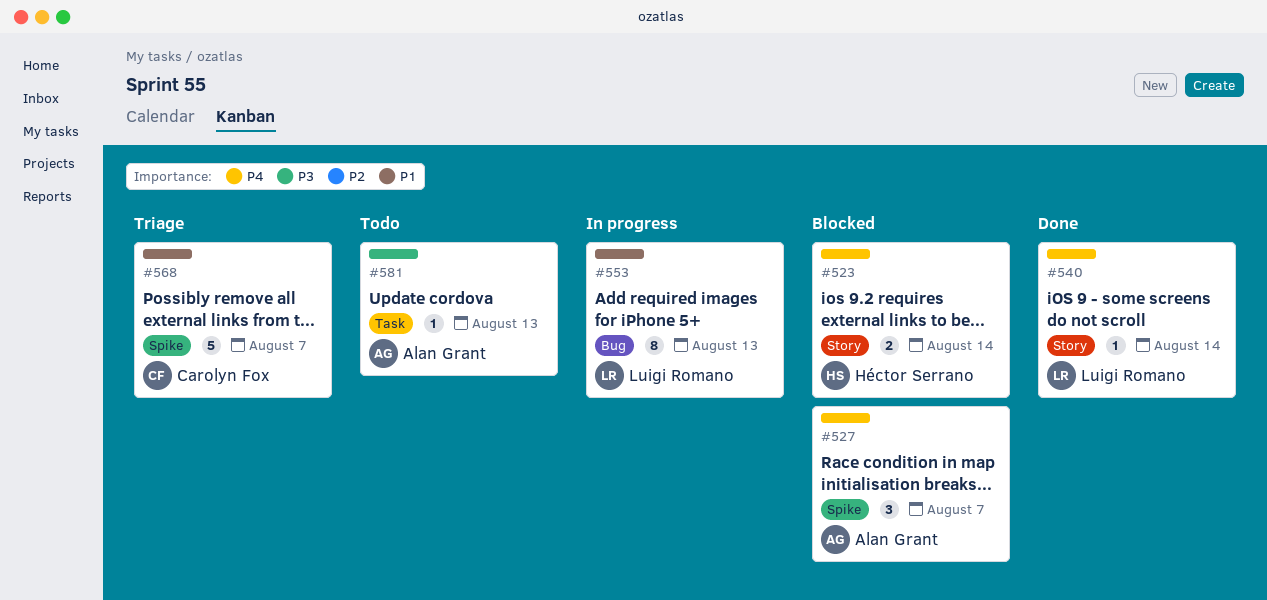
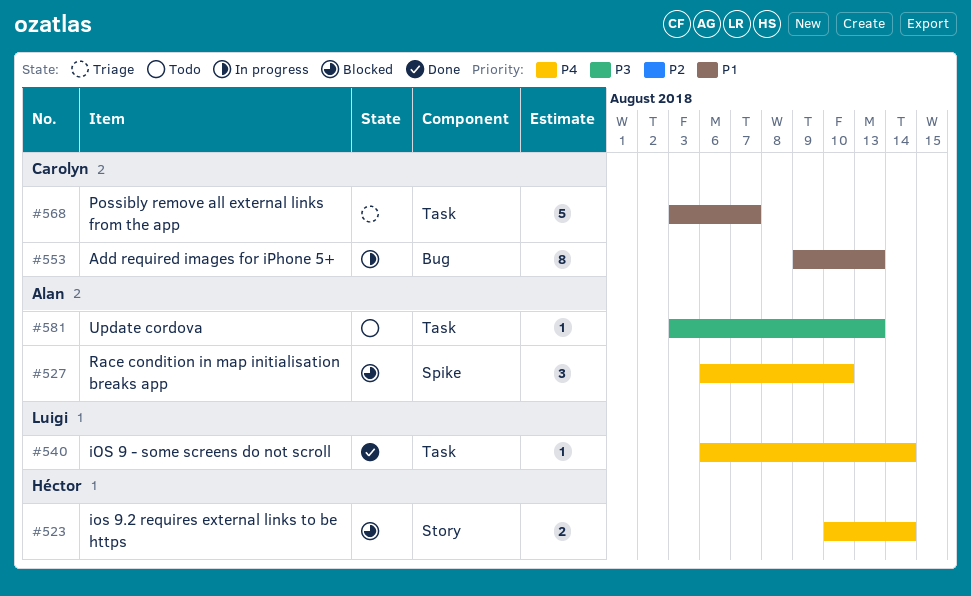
#527, due: Aug 7 -> Aug 10
#540, label: Story -> Task
#553, owner: Luigi Romano -> Carolyn Fox
#568, label: Spike -> Task

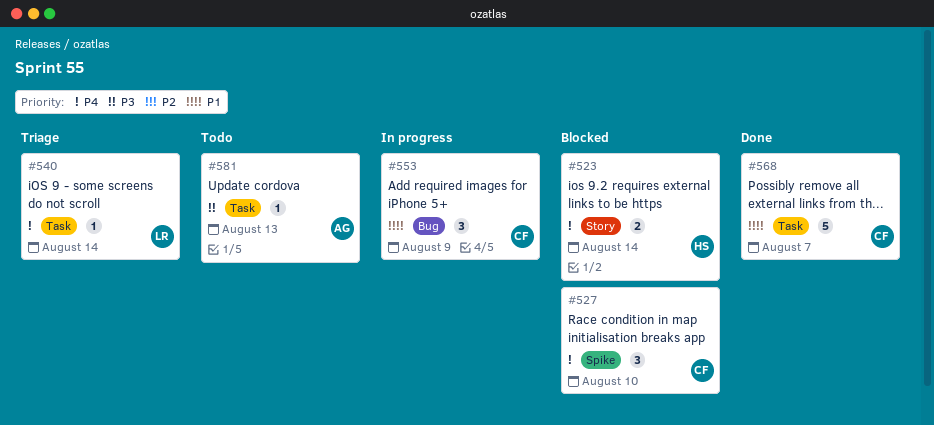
#527, owner: Alan -> Carolyn
#540, status: Done -> Triage
#553, estimate: 8 -> 3
#553, due: Aug 13 -> Aug 9
#568, status: Triage -> Done

